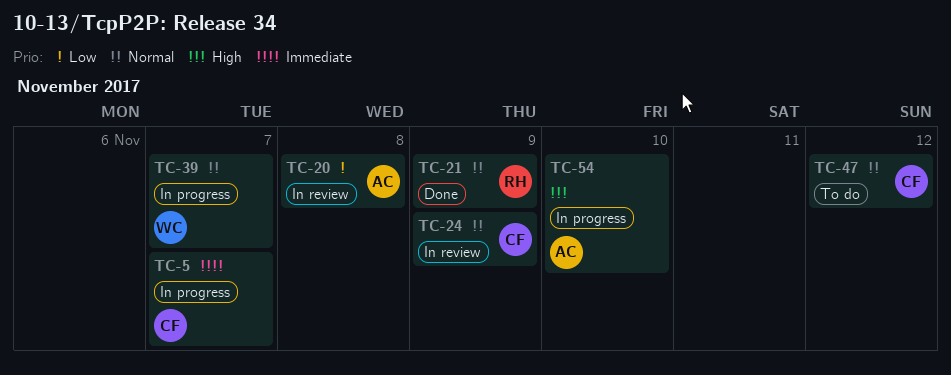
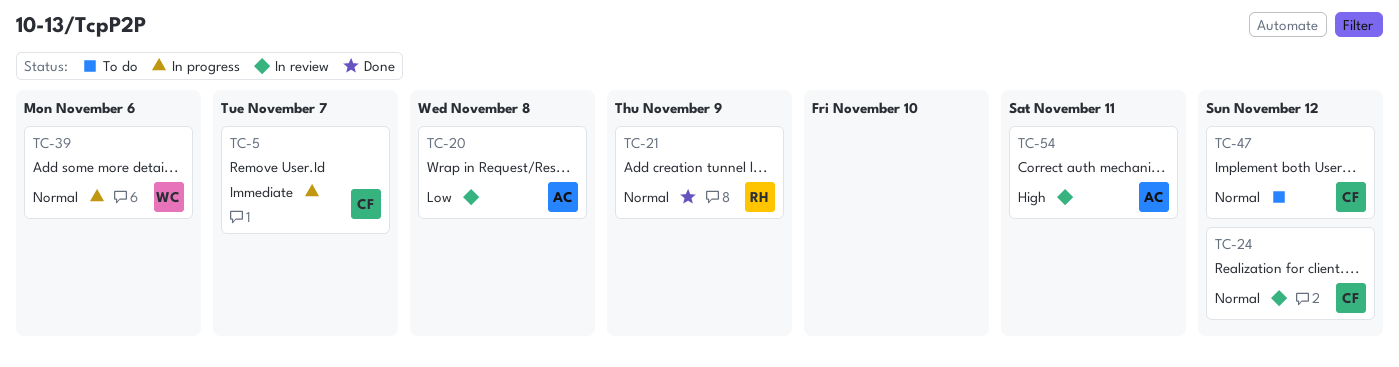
TC-24, due: Nov 9 -> Nov 12
TC-39, due: Nov 7 -> Nov 6
TC-54, status: In progress -> In review
TC-54, due: Nov 10 -> Nov 11

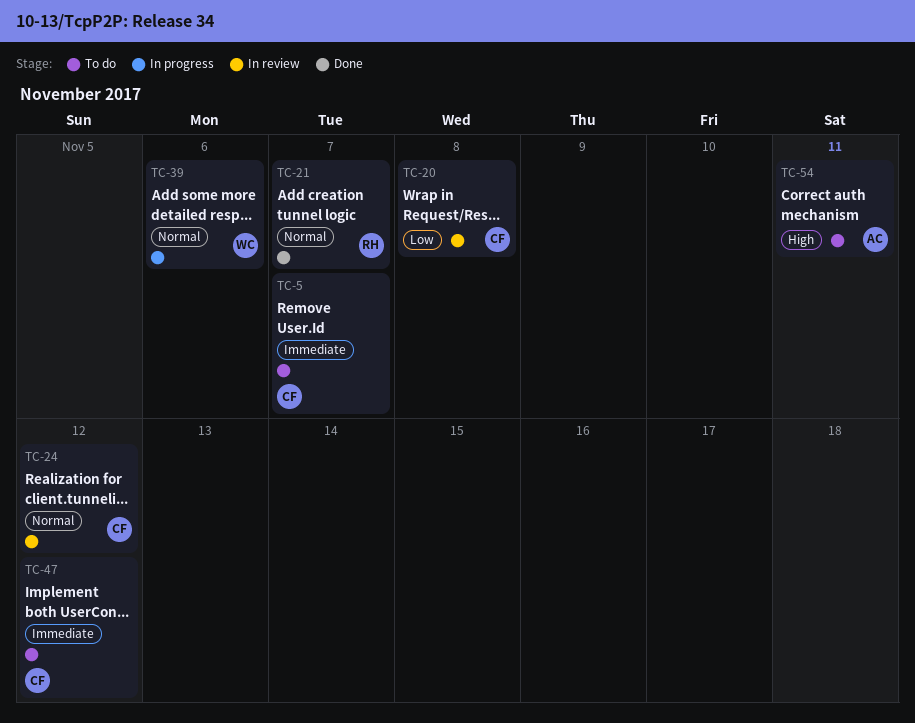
TC-5, status: In progress -> To do
TC-20, owner: AC -> CF
TC-21, due: Nov 9 -> Nov 7
TC-47, priority: Normal -> Immediate
TC-54, status: In review -> To do

